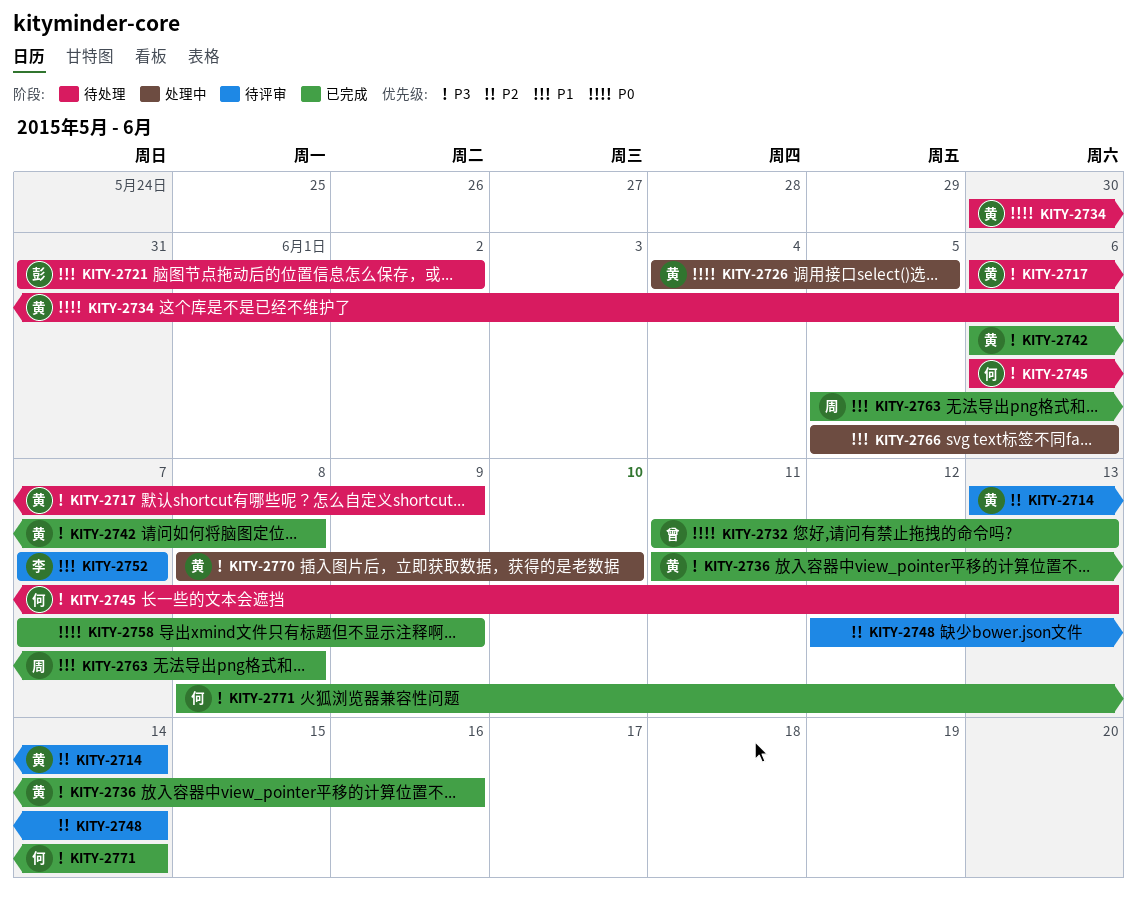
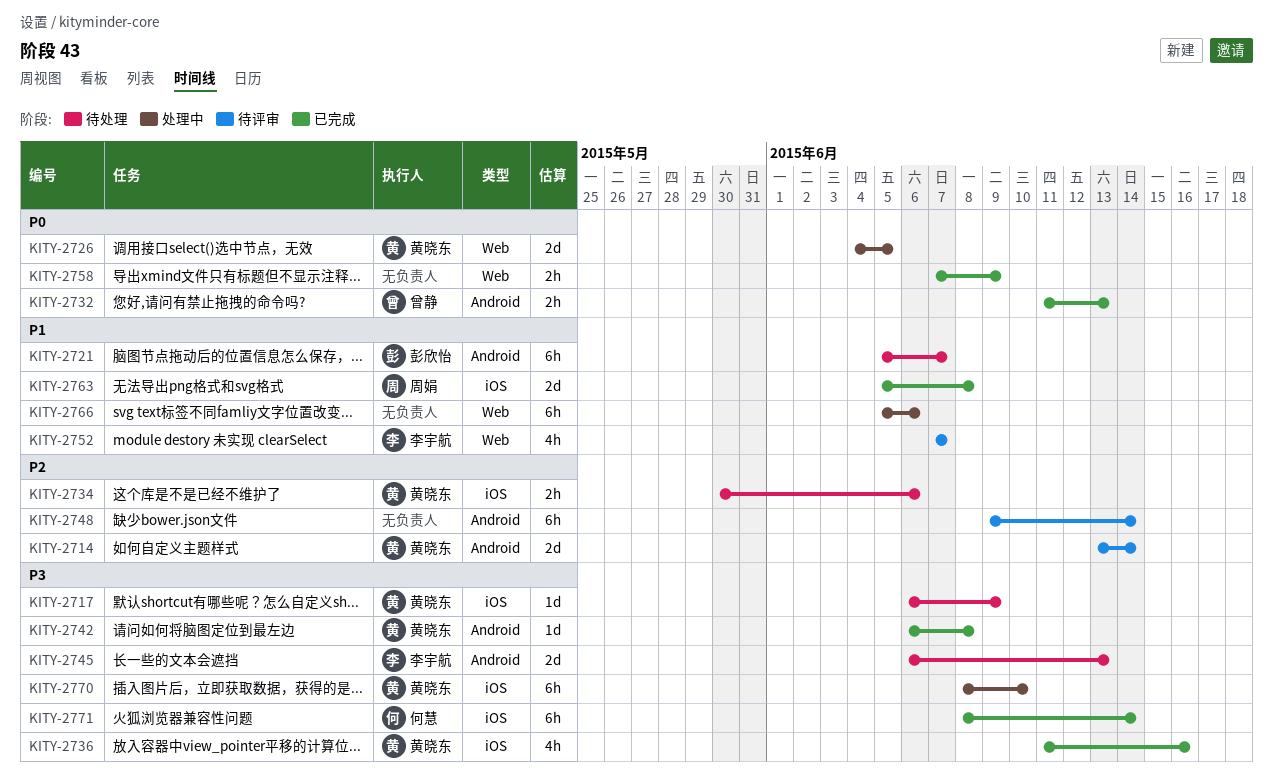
KITY-2721, start: May 31 -> Jun 5
KITY-2721, due: Jun 2 -> Jun 7
KITY-2734, priority: P0 -> P2
KITY-2745, owner: 何慧 -> 李宇航
KITY-2748, start: Jun 12 -> Jun 9

